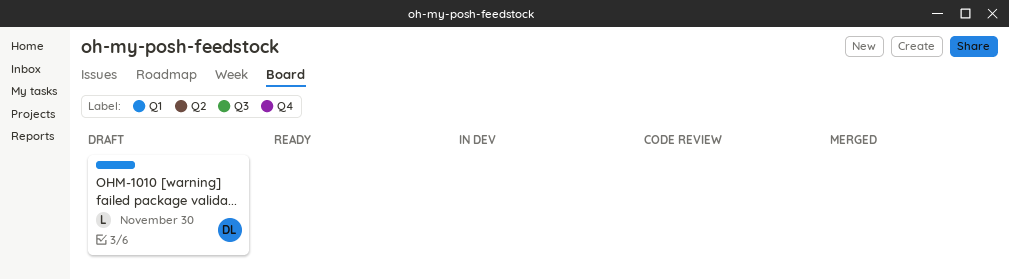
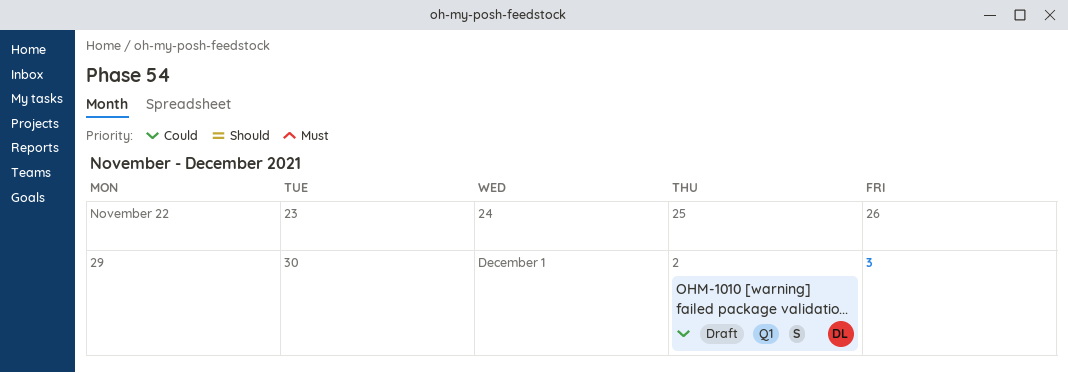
OHM-1010, estimate: L -> S
OHM-1010, due: Nov 30 -> Dec 2

